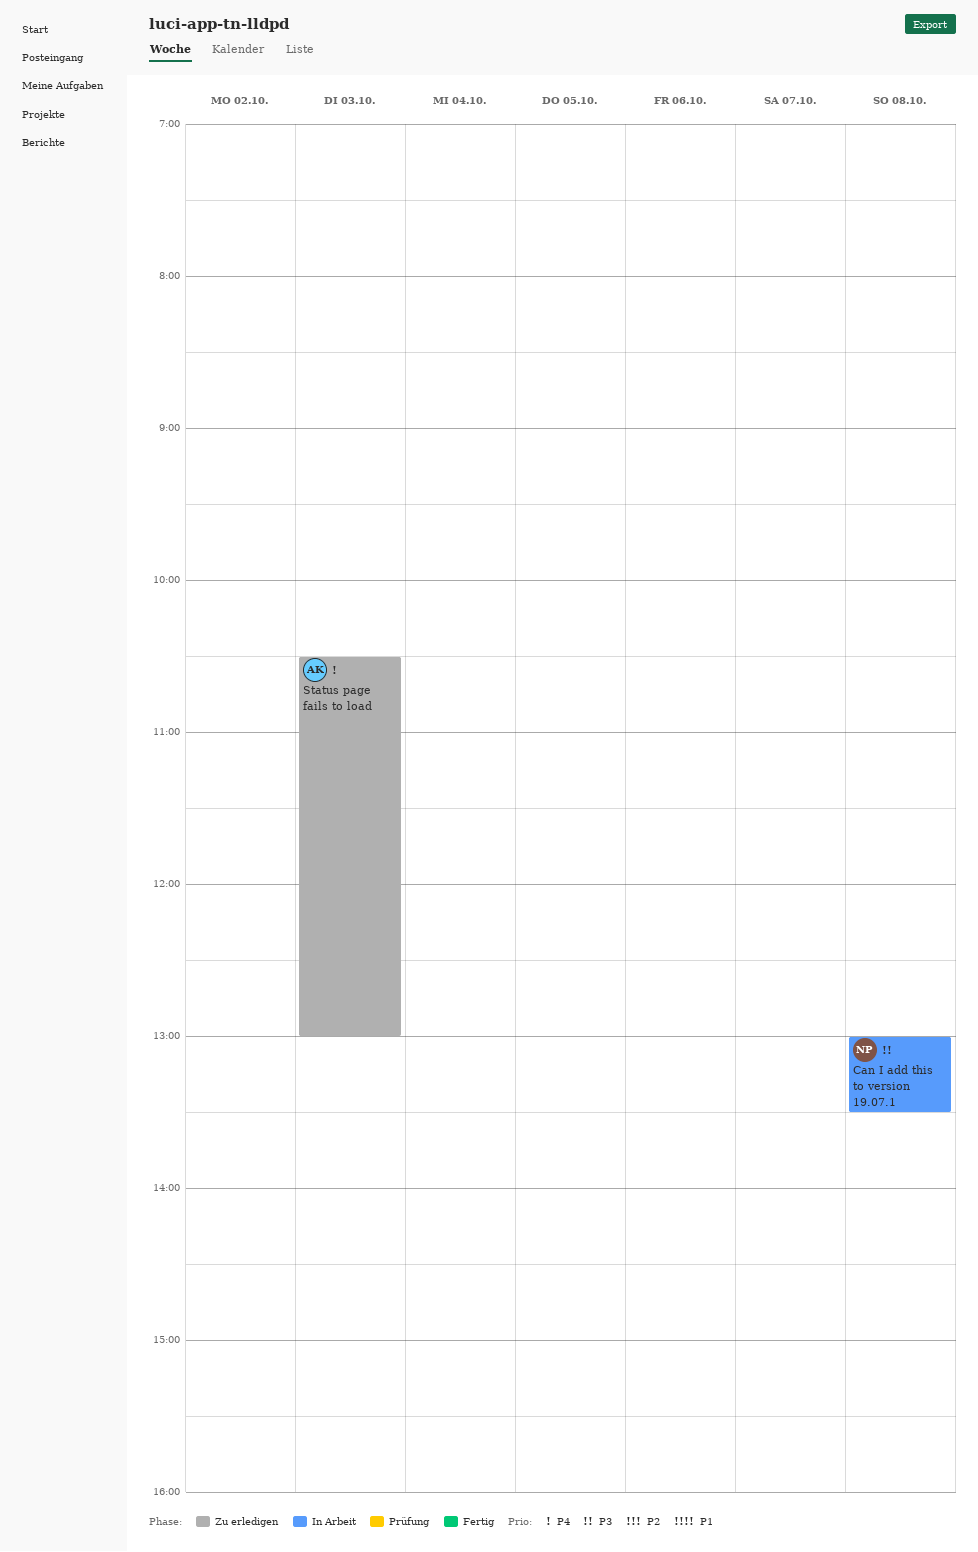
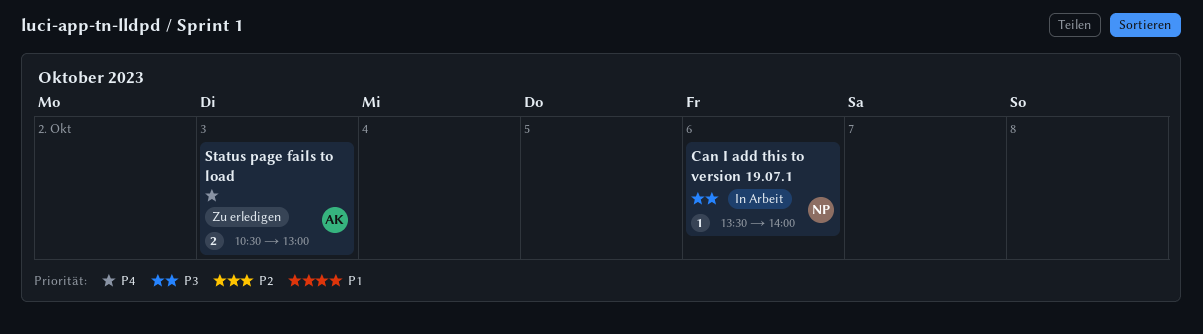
Can I add this to version 19.07.1, day: Oct 8 -> Oct 6
Can I add this to version 19.07.1, begins: 13:00 -> 13:30
Can I add this to version 19.07.1, ends: 13:30 -> 14:00

